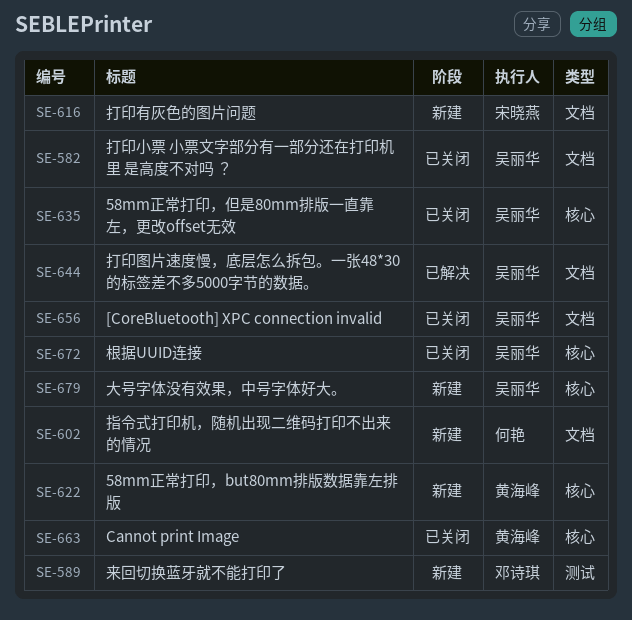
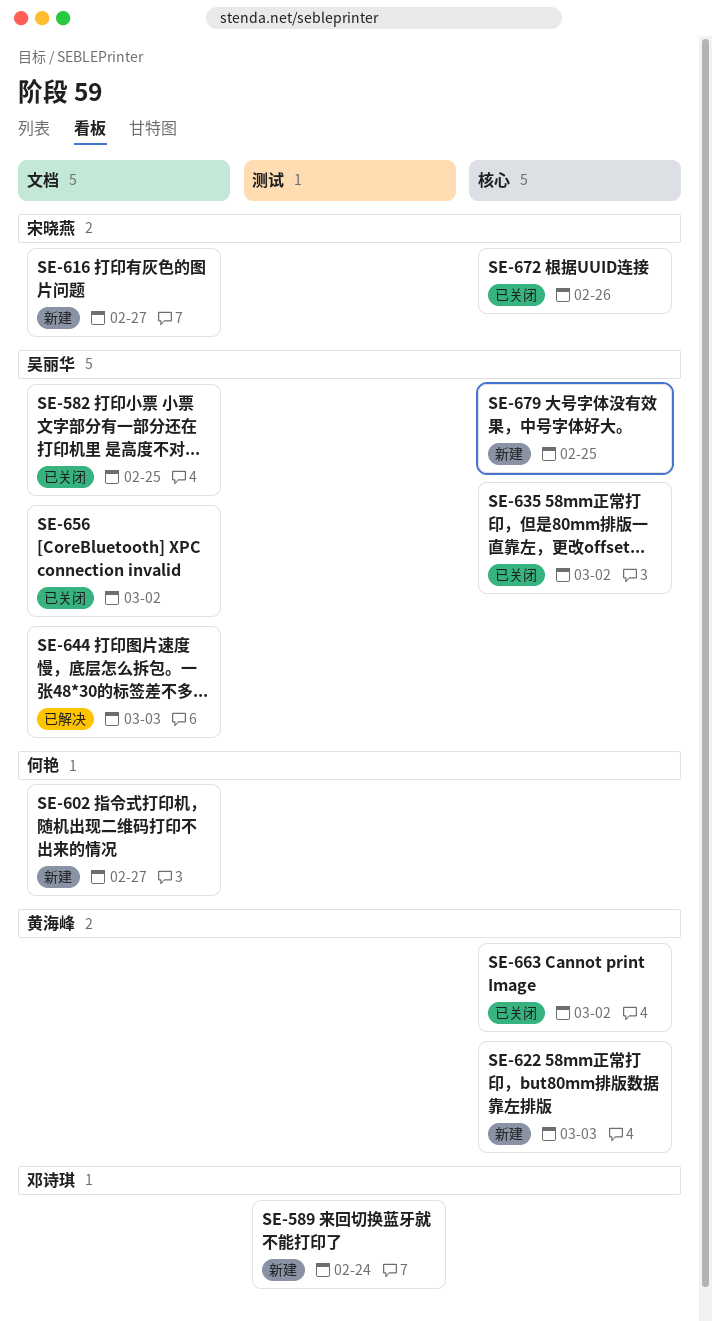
SE-672, owner: 吴丽华 -> 宋晓燕

